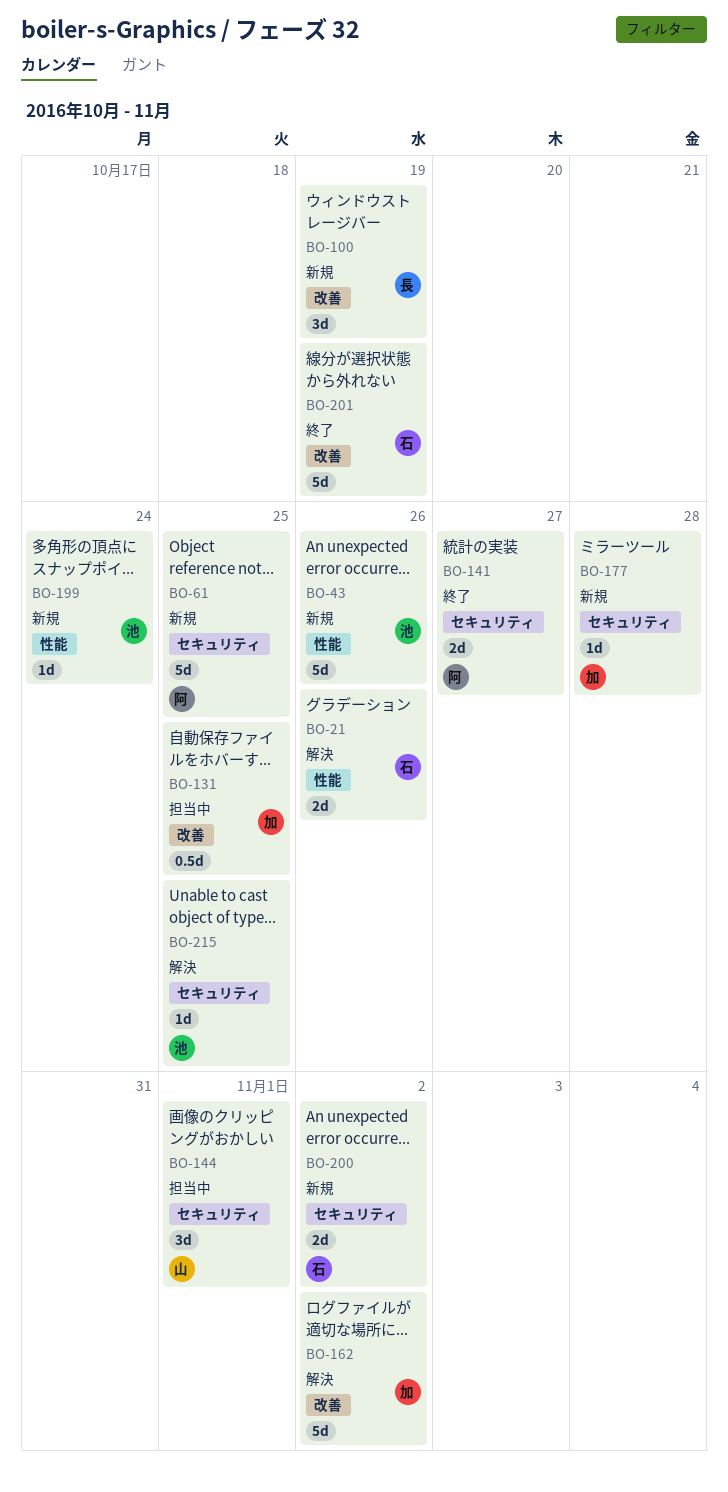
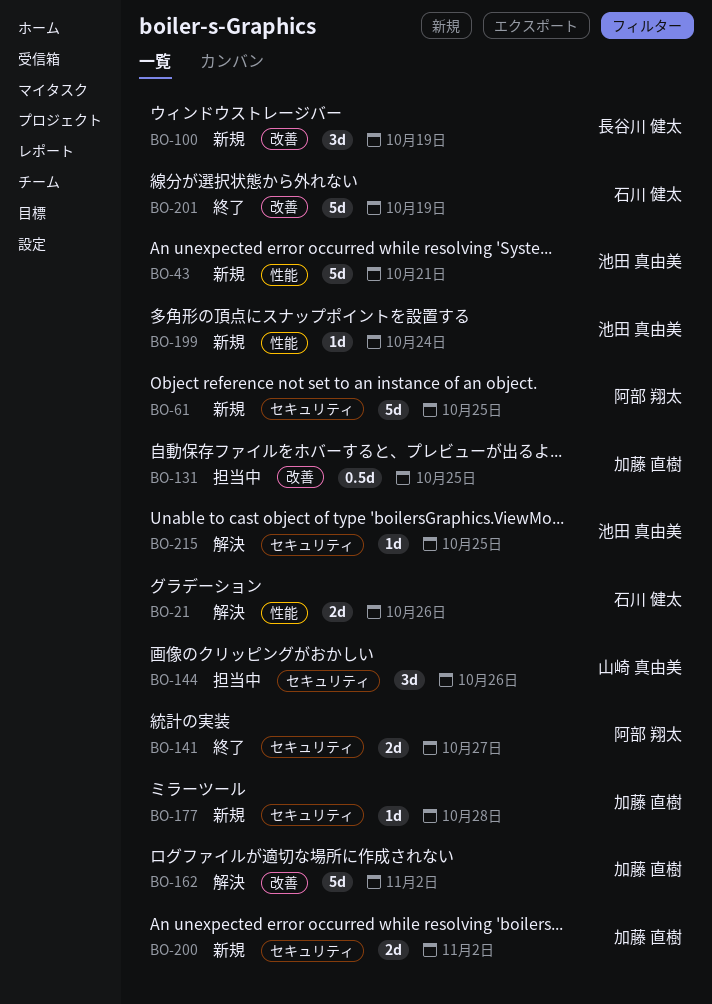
BO-43, due: Oct 26 -> Oct 21
BO-144, due: Nov 1 -> Oct 26
BO-200, owner: 石川 健太 -> 加藤 直樹

